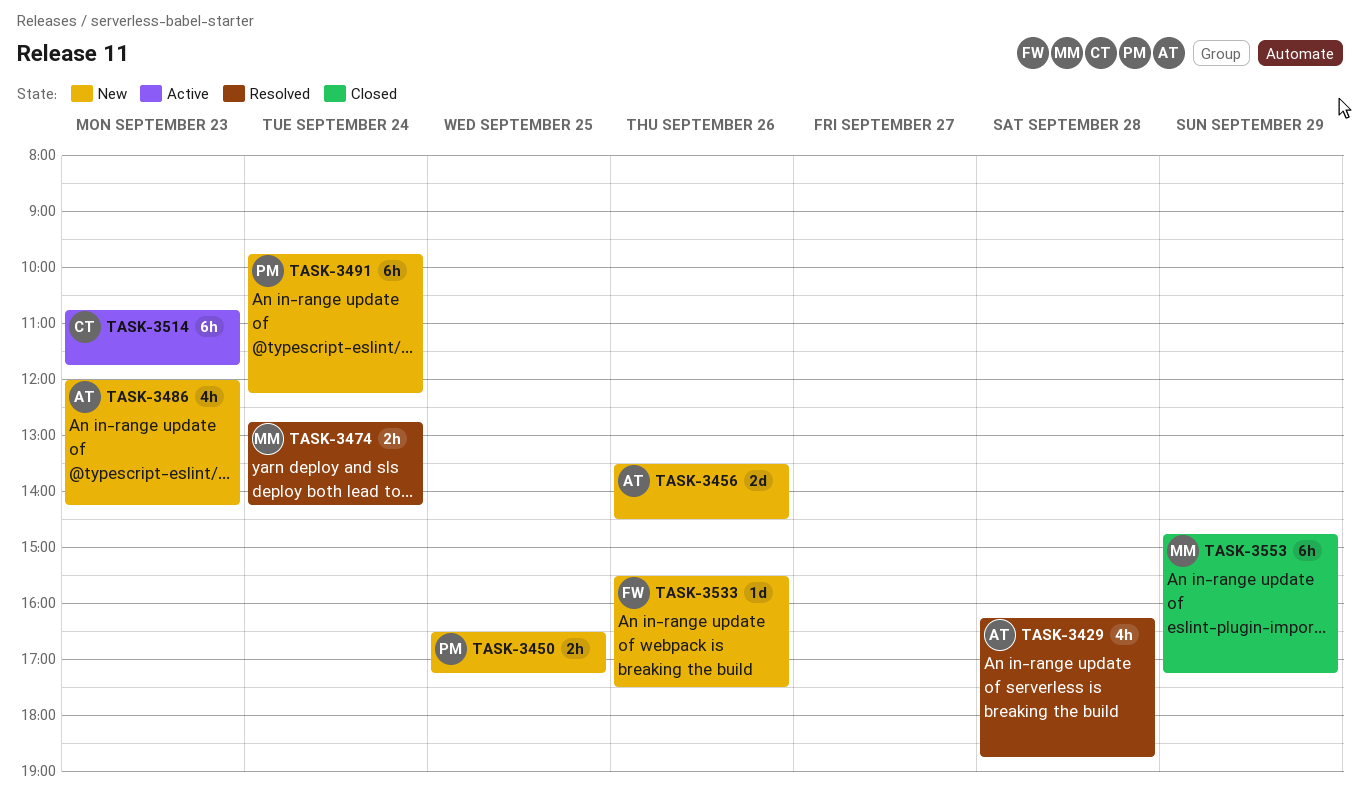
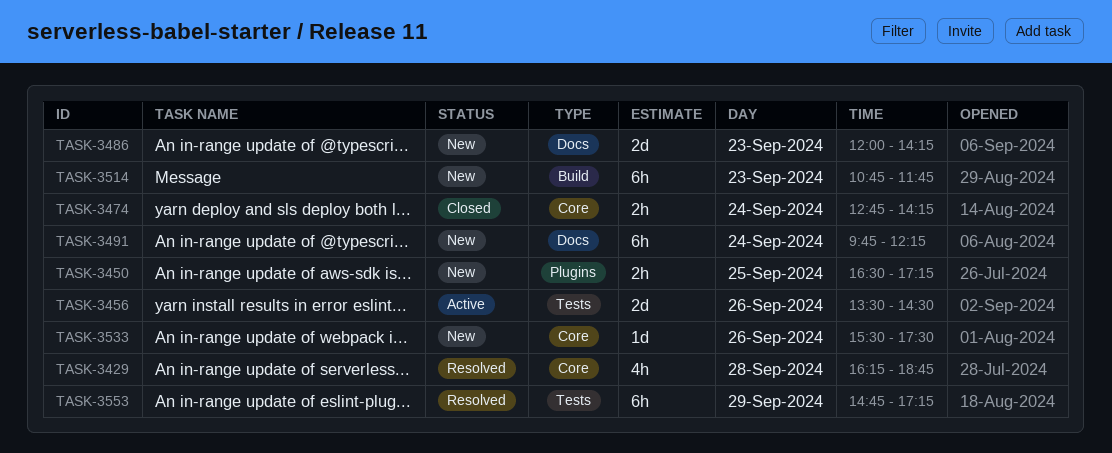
TASK-3456, status: New -> Active
TASK-3474, status: Resolved -> Closed
TASK-3486, estimate: 4h -> 2d
TASK-3514, status: Active -> New
TASK-3553, status: Closed -> Resolved

